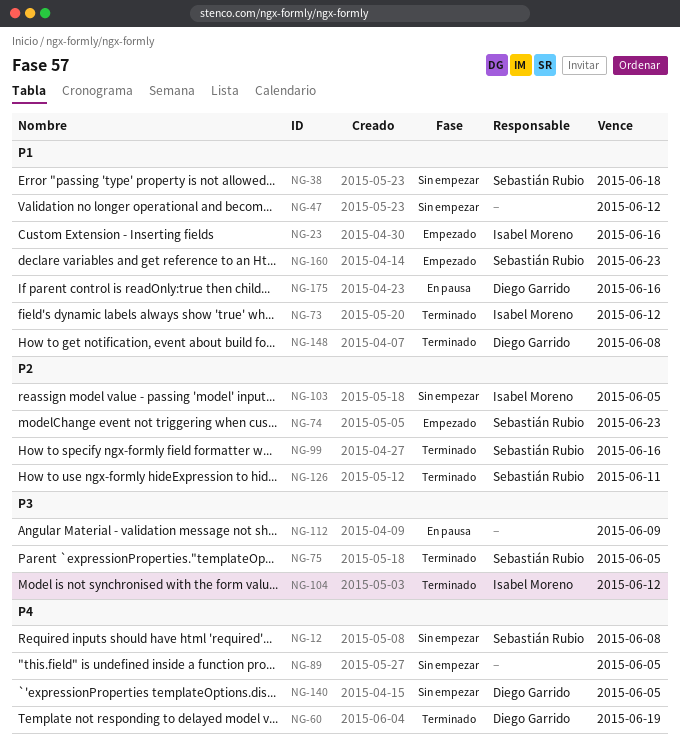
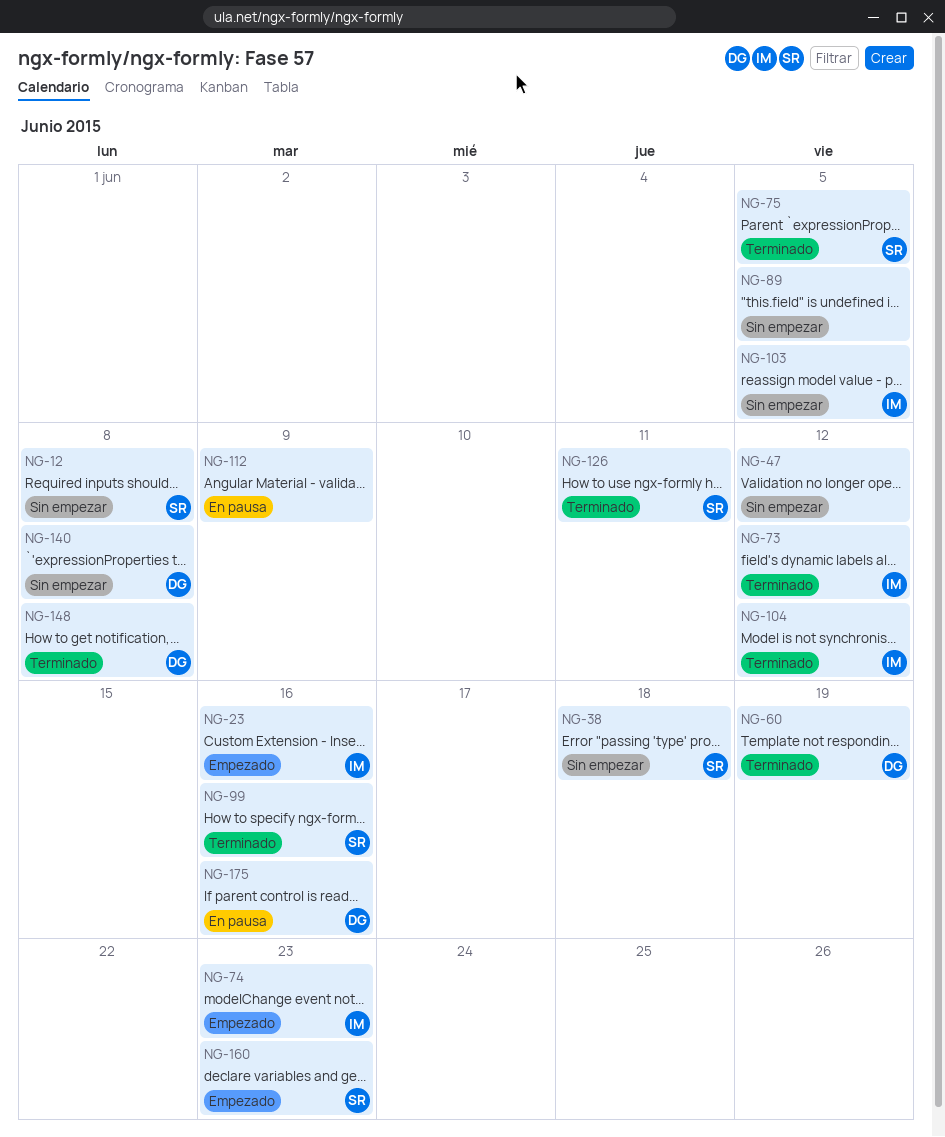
NG-74, owner: Sebastián Rubio -> Isabel Moreno
NG-140, due: Jun 5 -> Jun 8

